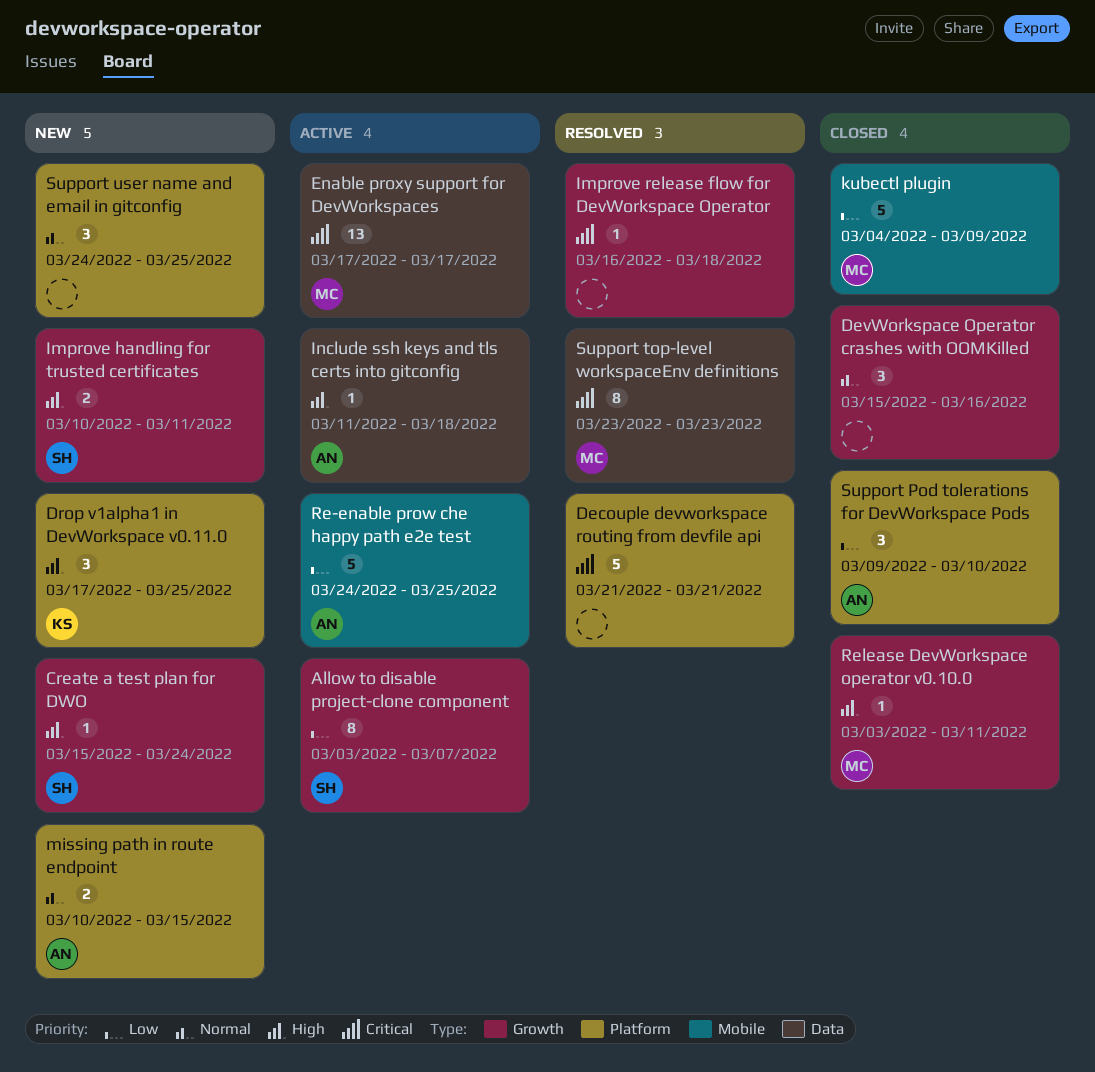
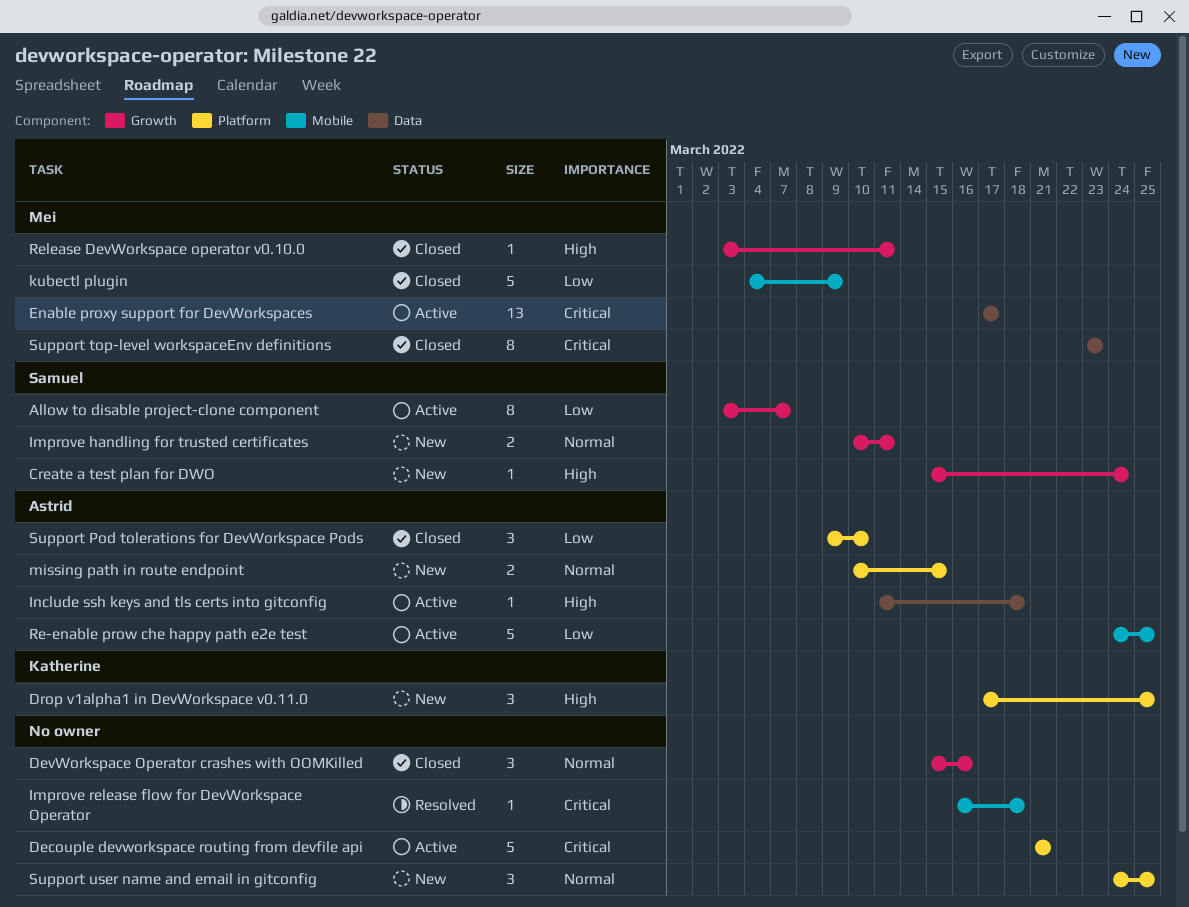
Decouple devworkspace routing from devfile api, status: Resolved -> Active
Improve handling for trusted certificates, priority: High -> Normal
Improve release flow for DevWorkspace Operator, label: Growth -> Mobile
Support top-level workspaceEnv definitions, status: Resolved -> Closed

